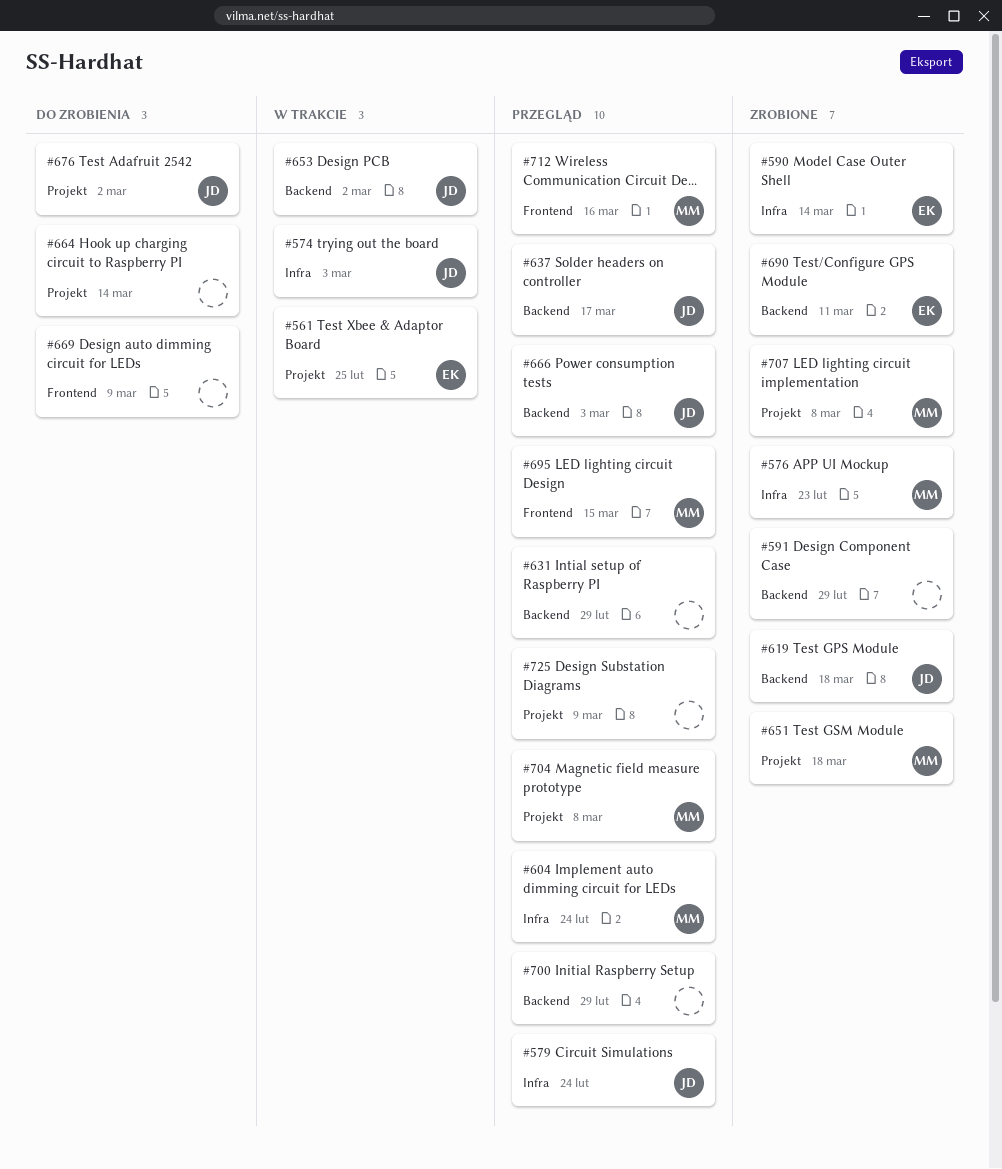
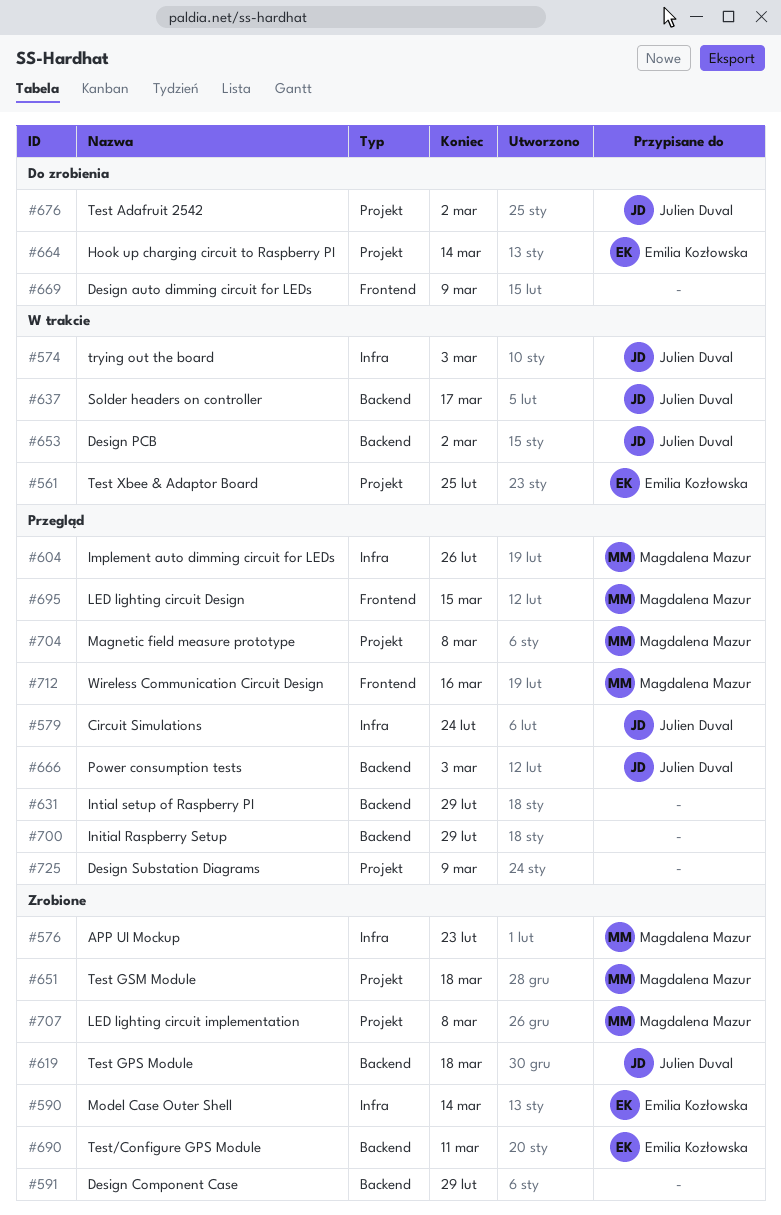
#604, due: Feb 24 -> Feb 26
#637, status: Przegląd -> W trakcie
#664, owner: none -> Emilia Kozłowska

